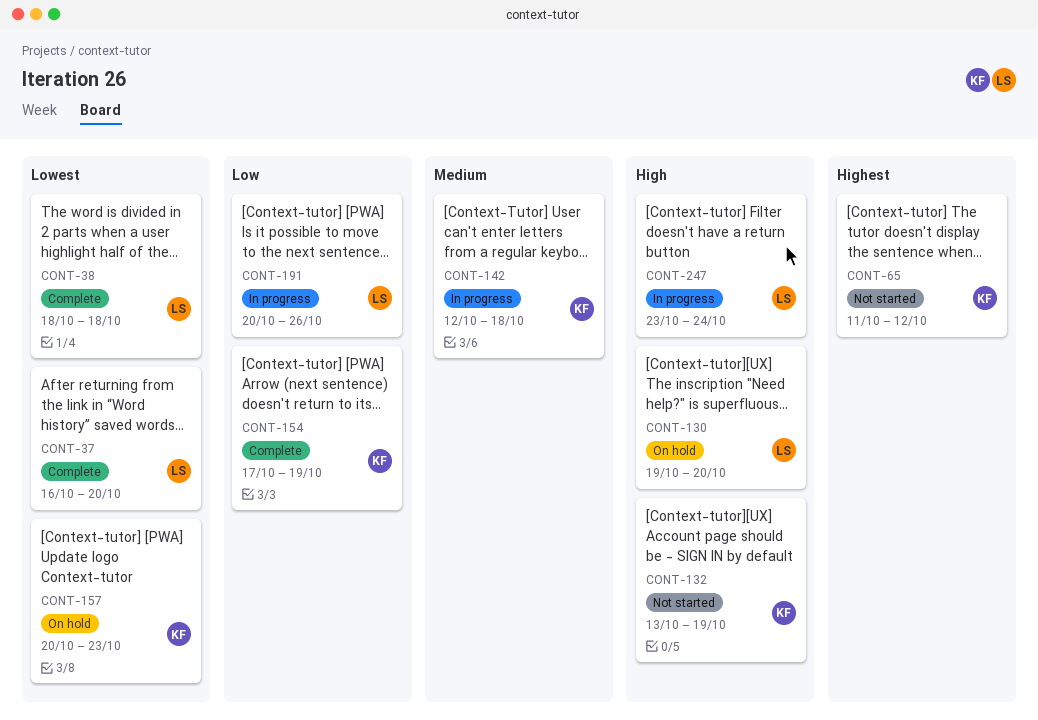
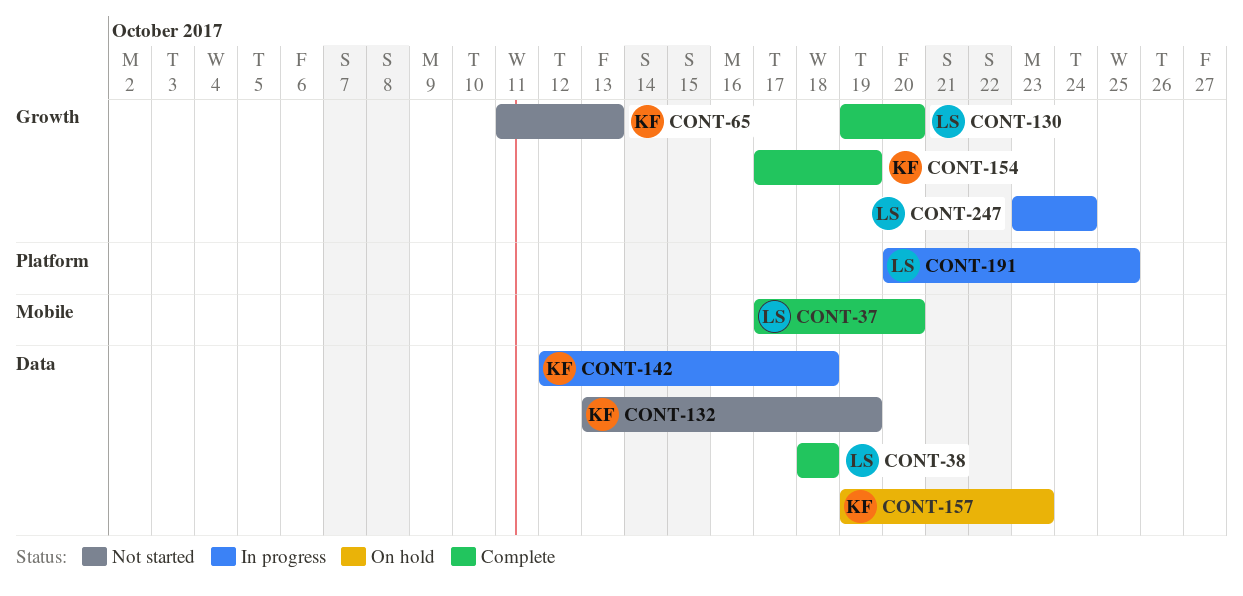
CONT-37, start: Oct 16 -> Oct 17
CONT-65, due: Oct 12 -> Oct 13
CONT-130, status: On hold -> Complete
CONT-157, start: Oct 20 -> Oct 19
CONT-191, due: Oct 26 -> Oct 25

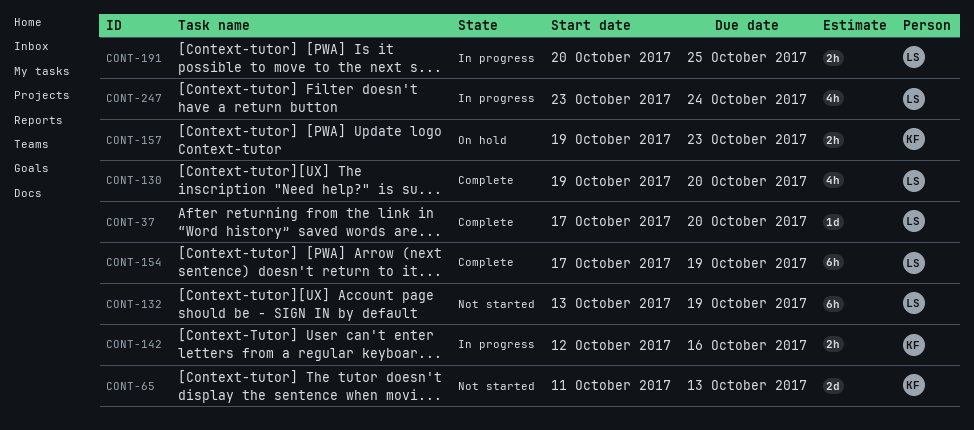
CONT-38: present -> none
CONT-132, owner: KF -> LS
CONT-142, due: Oct 18 -> Oct 16
CONT-154, owner: KF -> LS

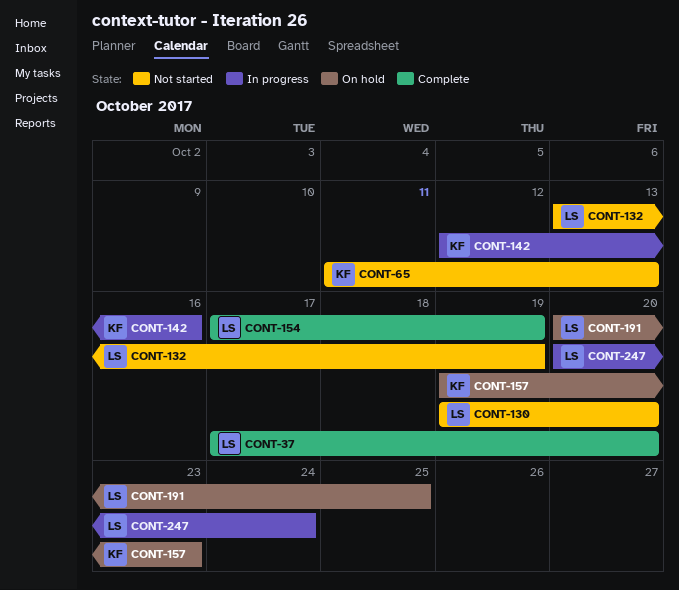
CONT-130, status: Complete -> Not started
CONT-191, status: In progress -> On hold
CONT-247, start: Oct 23 -> Oct 20

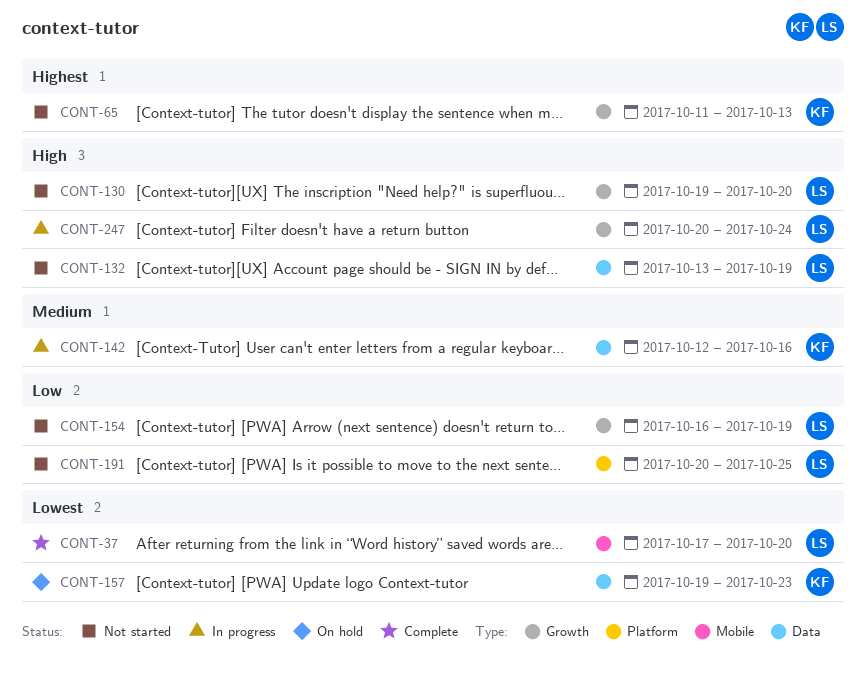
CONT-154, status: Complete -> Not started
CONT-154, start: Oct 17 -> Oct 16
CONT-191, status: On hold -> Not started

